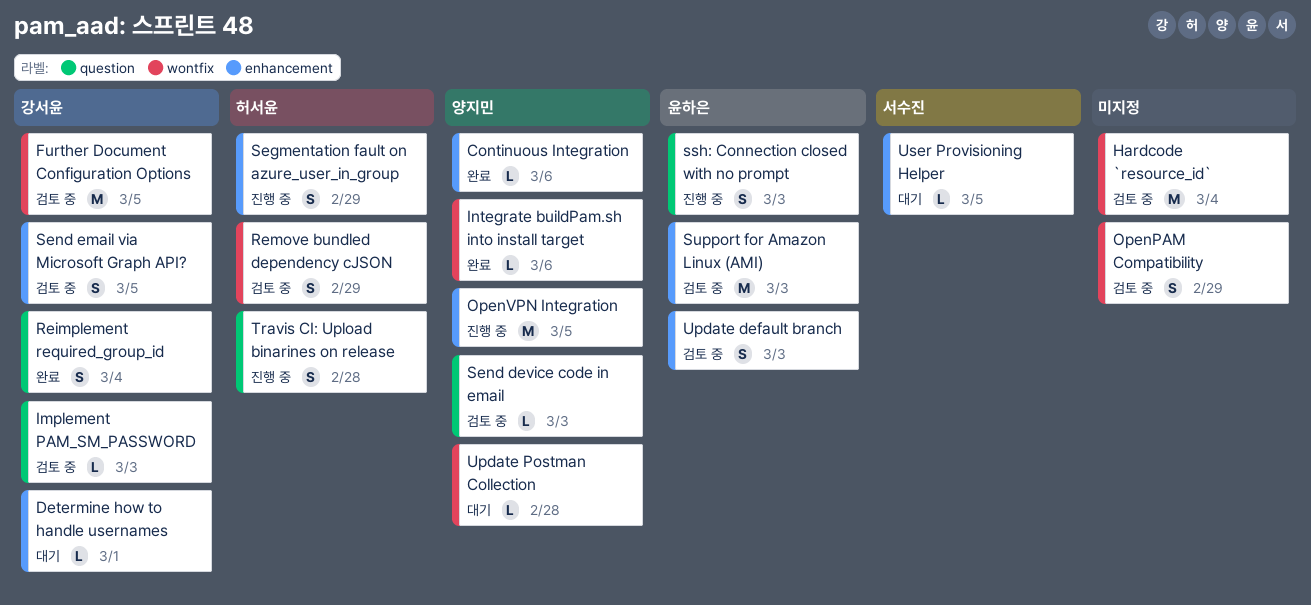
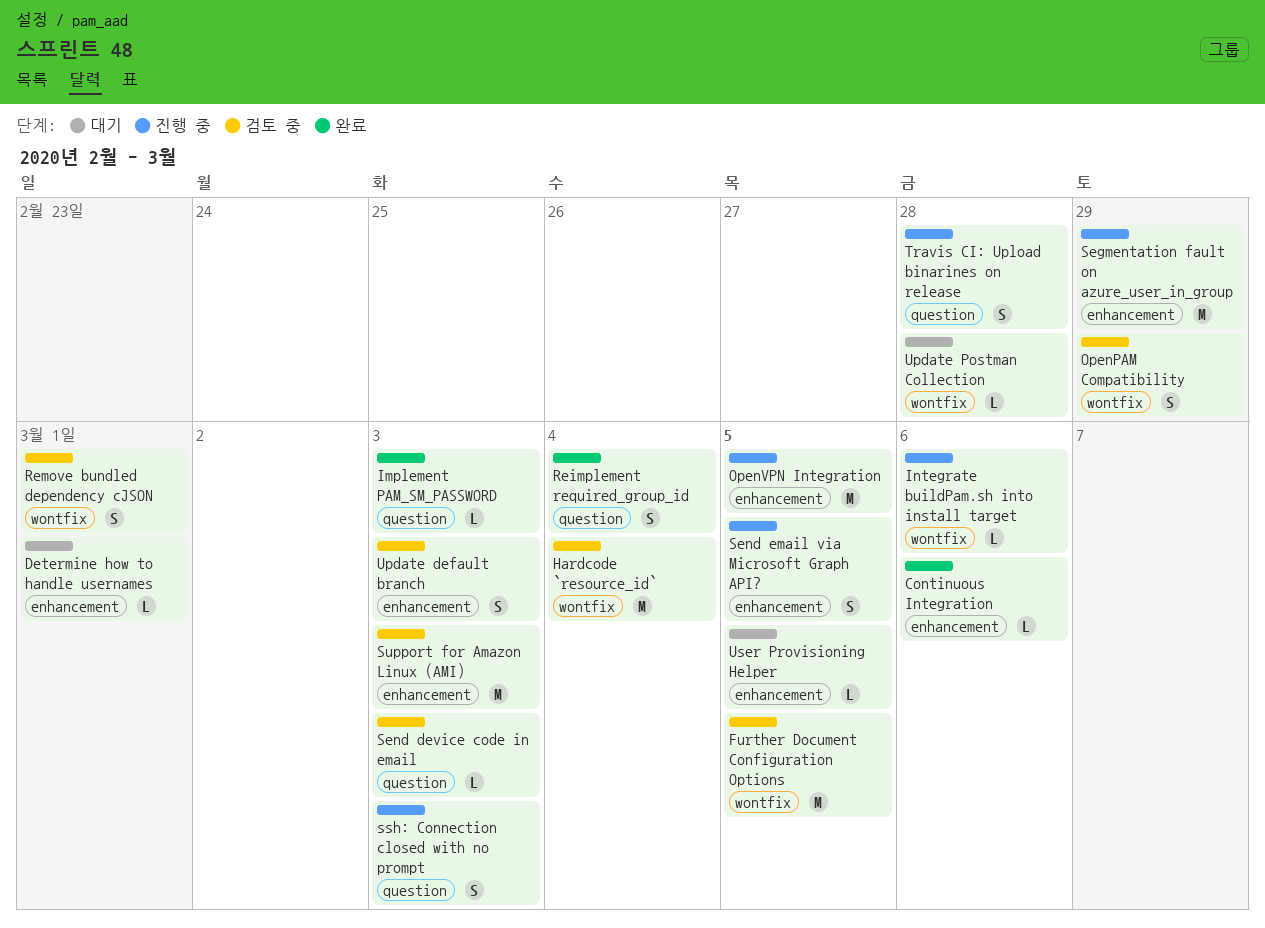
Implement PAM_SM_PASSWORD, status: 검토 중 -> 완료
Integrate buildPam.sh into install target, status: 완료 -> 진행 중
Remove bundled dependency cJSON, due: Feb 29 -> Mar 1
Segmentation fault on azure_user_in_group, estimate: S -> M
Send email via Microsoft Graph API?, status: 검토 중 -> 진행 중

